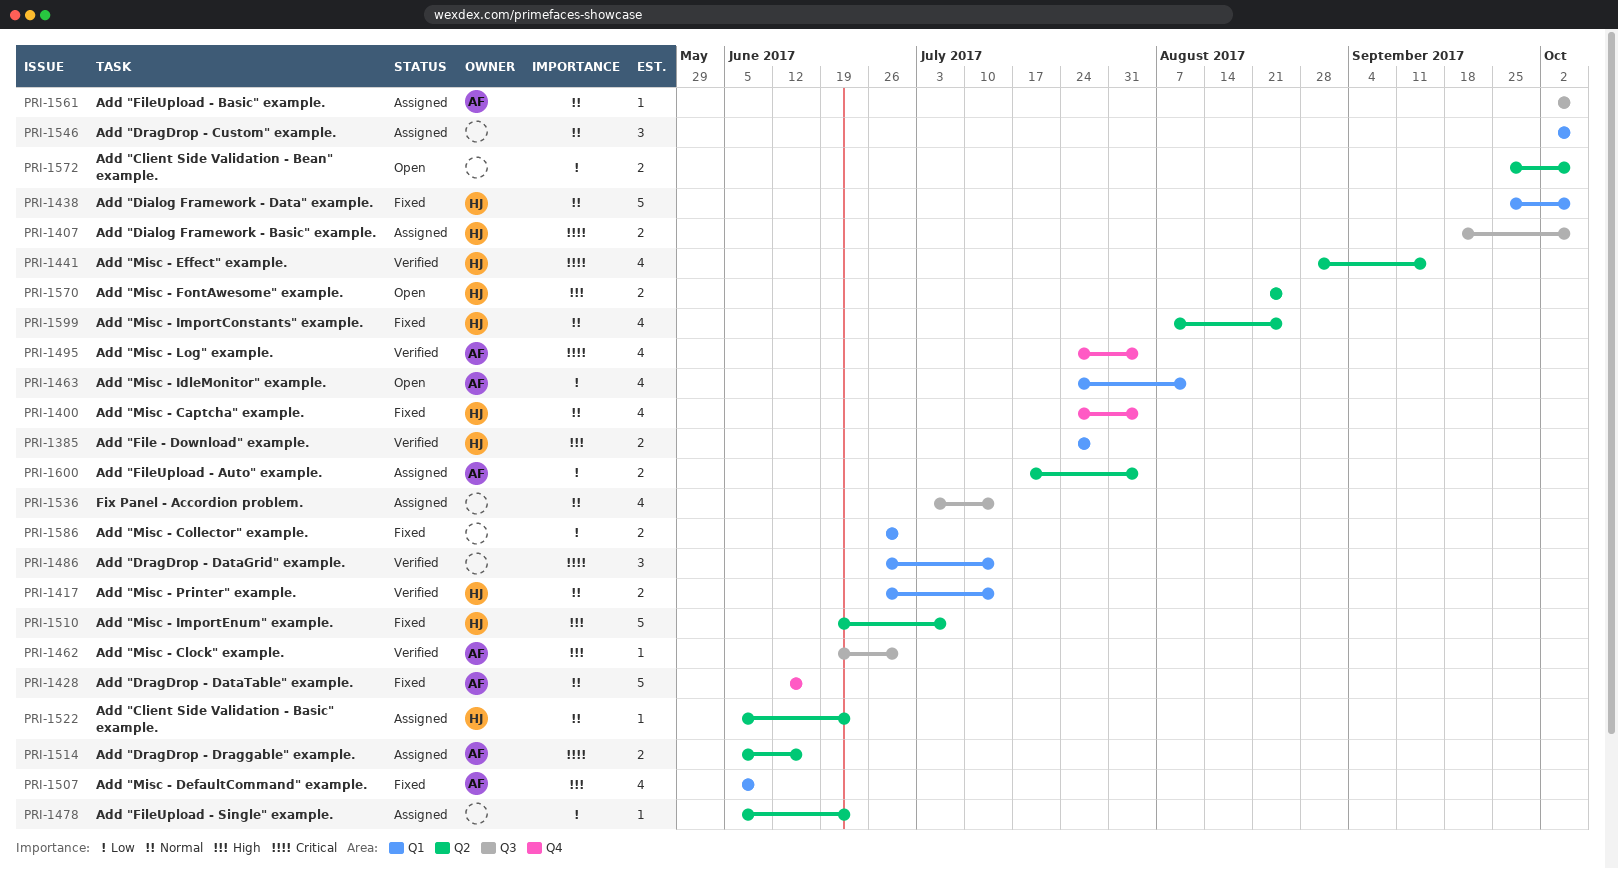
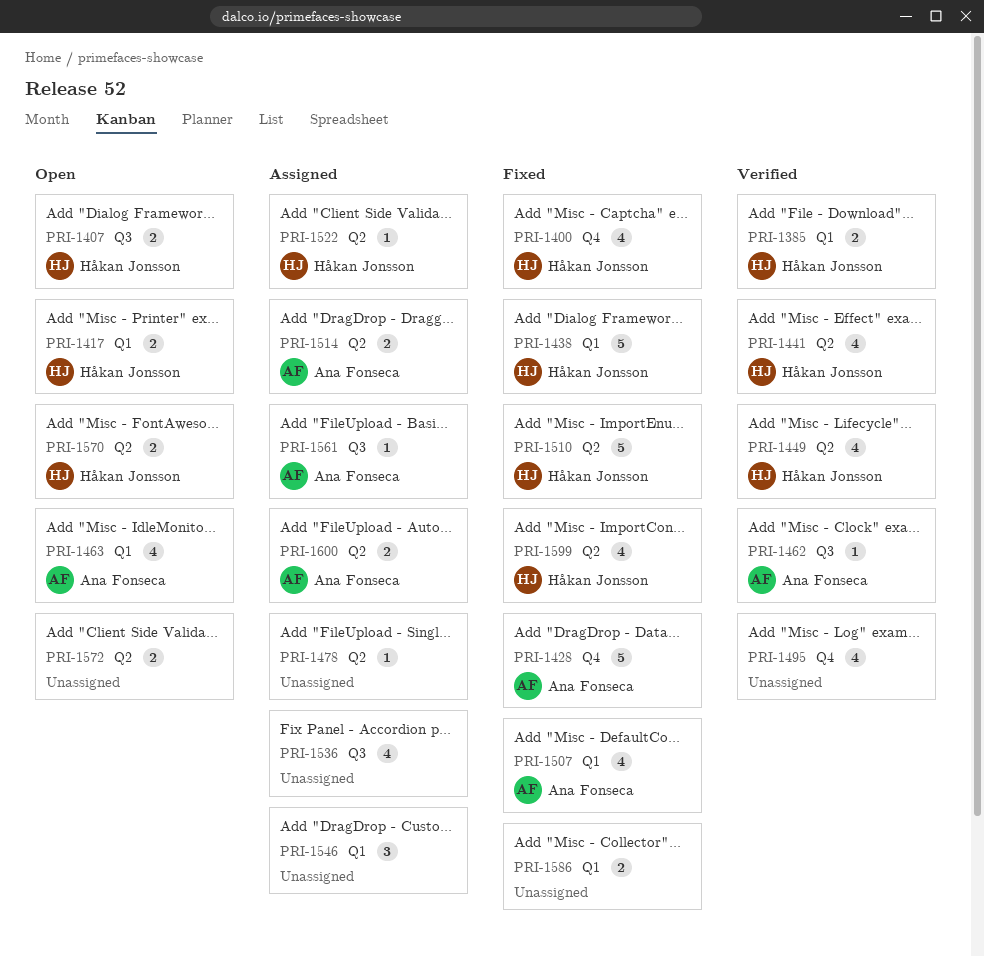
PRI-1407, status: Assigned -> Open
PRI-1417, status: Verified -> Open
PRI-1449: none -> present
PRI-1486: present -> none
PRI-1495, owner: Ana Fonseca -> none

